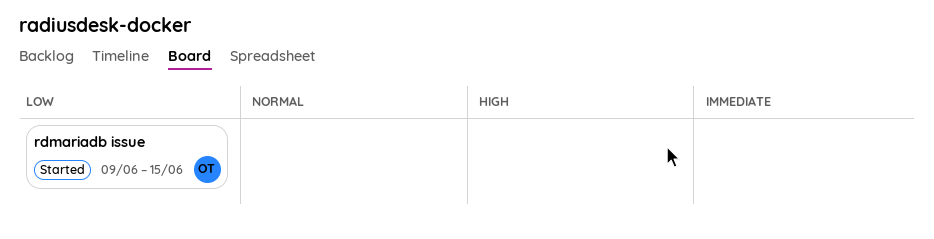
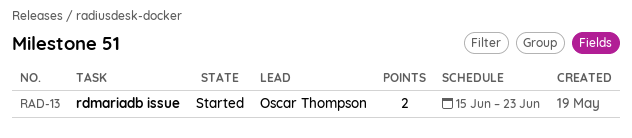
rdmariadb issue, start: Jun 9 -> Jun 15
rdmariadb issue, due: Jun 15 -> Jun 23

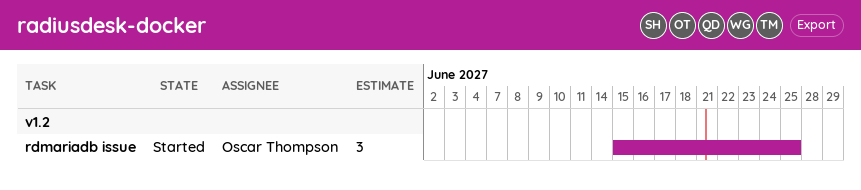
rdmariadb issue, estimate: 2 -> 3
rdmariadb issue, due: Jun 23 -> Jun 25

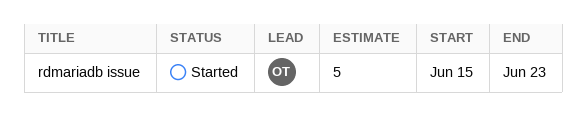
rdmariadb issue, estimate: 3 -> 5
rdmariadb issue, due: Jun 25 -> Jun 23

